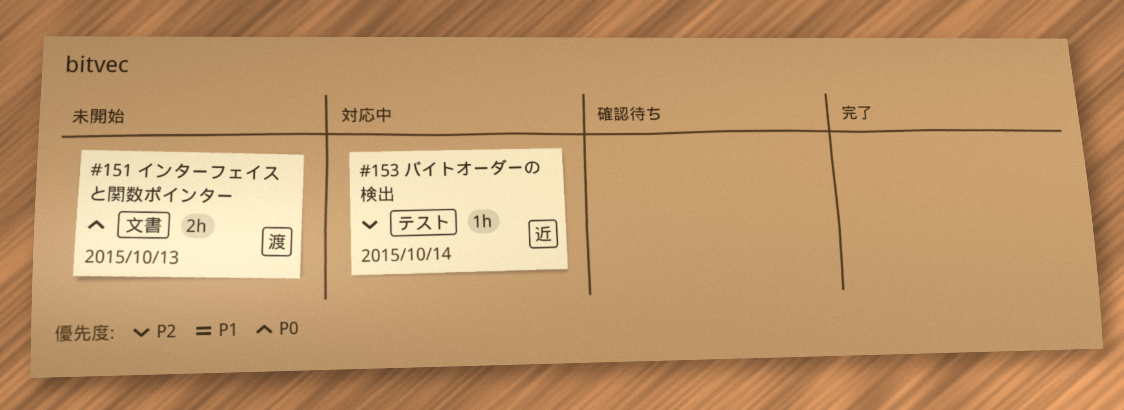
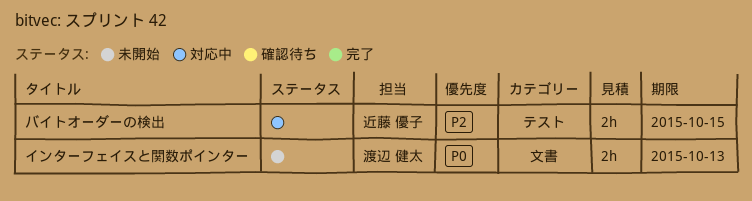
バイトオーダーの検出, estimate: 1h -> 2h
バイトオーダーの検出, due: Oct 14 -> Oct 15

